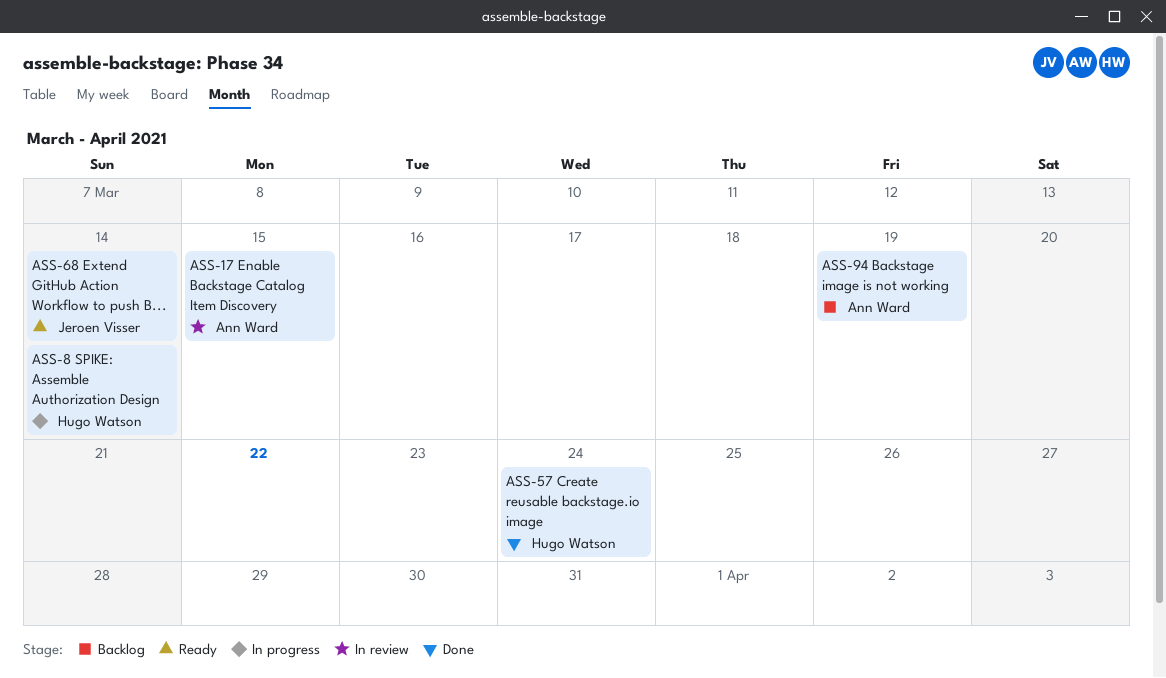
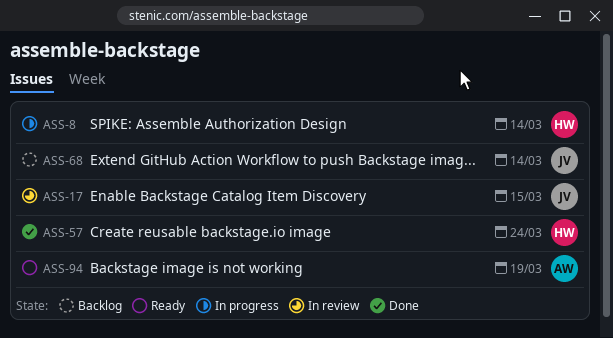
ASS-17, owner: Ann Ward -> Jeroen Visser
ASS-68, status: Ready -> Backlog
ASS-94, status: Backlog -> Ready

